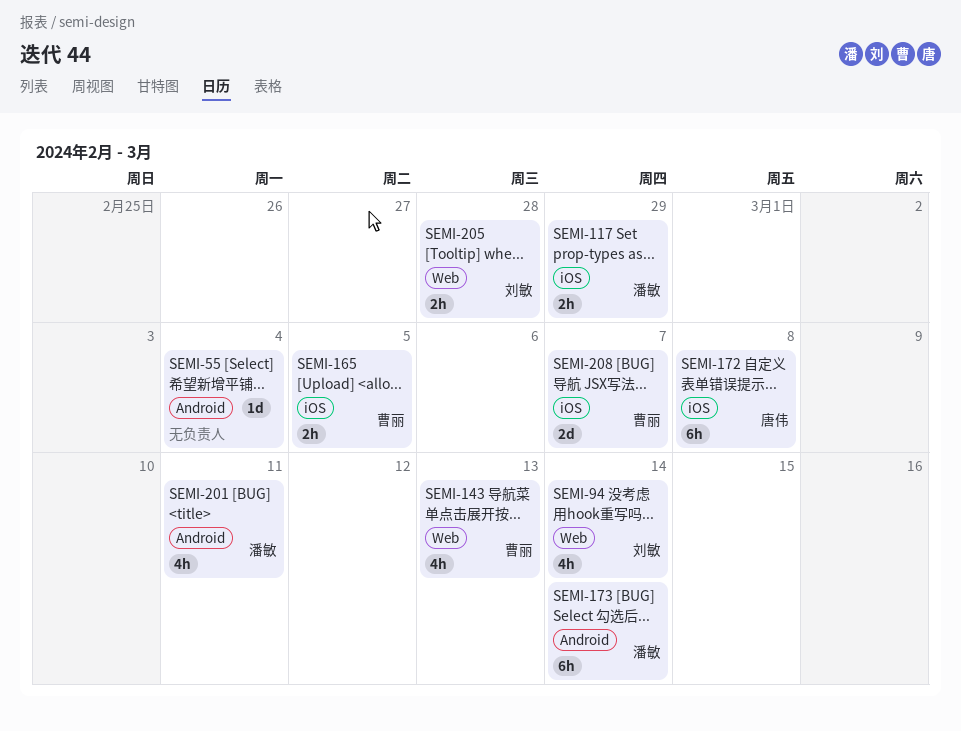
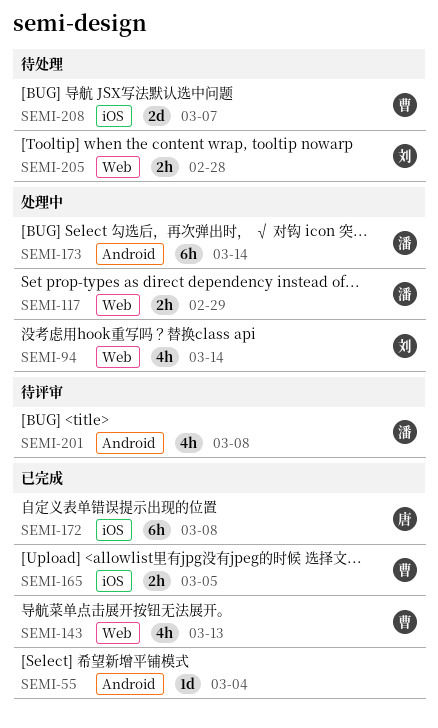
SEMI-117, label: iOS -> Web
SEMI-201, due: Mar 11 -> Mar 8

